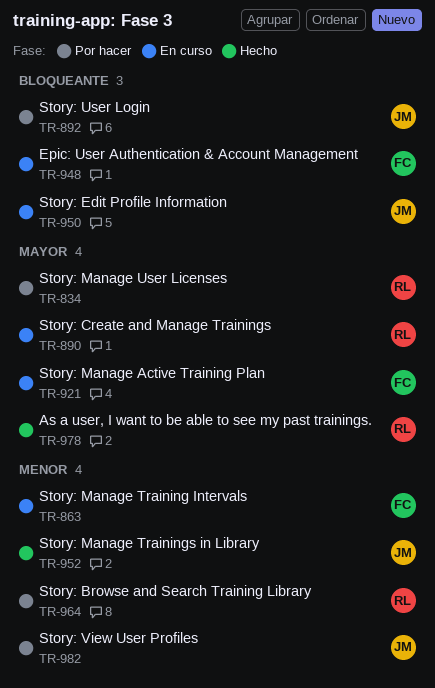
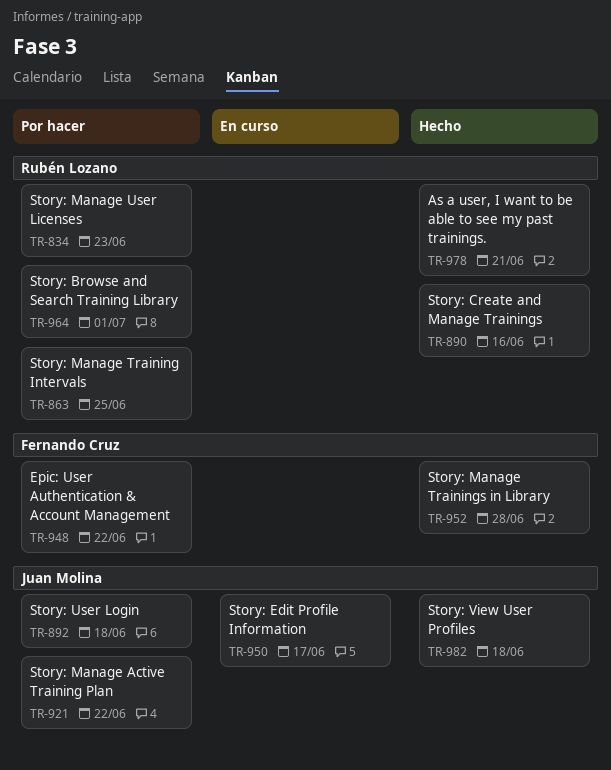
TR-863, status: En curso -> Por hacer
TR-863, owner: Fernando Cruz -> Rubén Lozano
TR-890, status: En curso -> Hecho
TR-921, status: En curso -> Por hacer
TR-921, owner: Fernando Cruz -> Juan Molina
TR-948, status: En curso -> Por hacer
TR-952, owner: Juan Molina -> Fernando Cruz
TR-982, status: Por hacer -> Hecho

